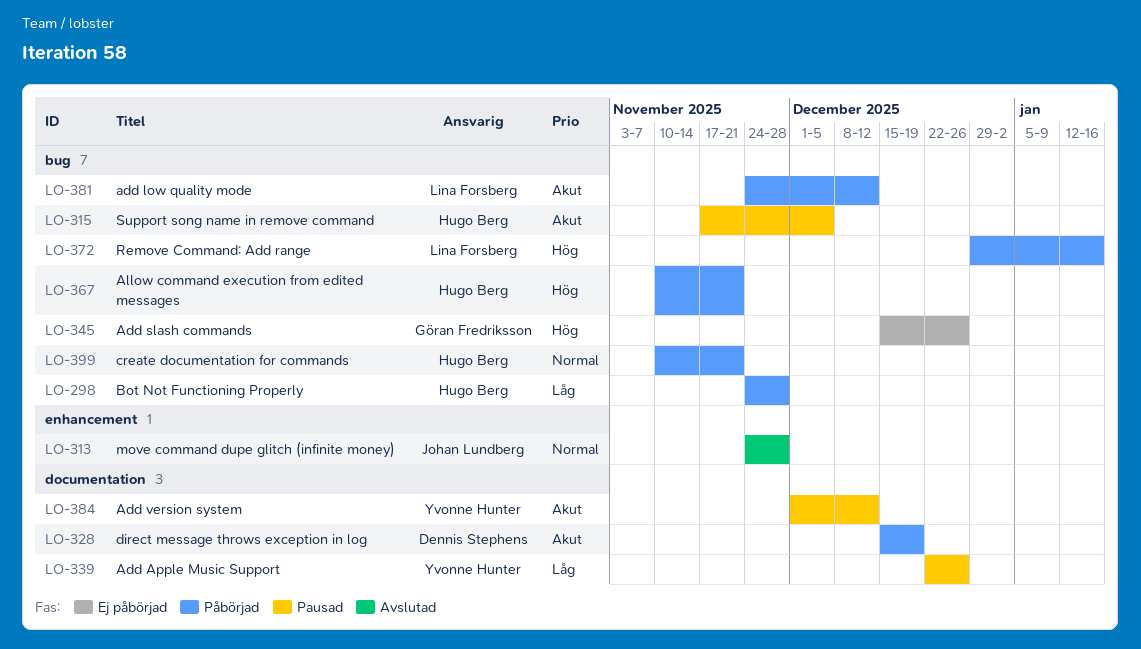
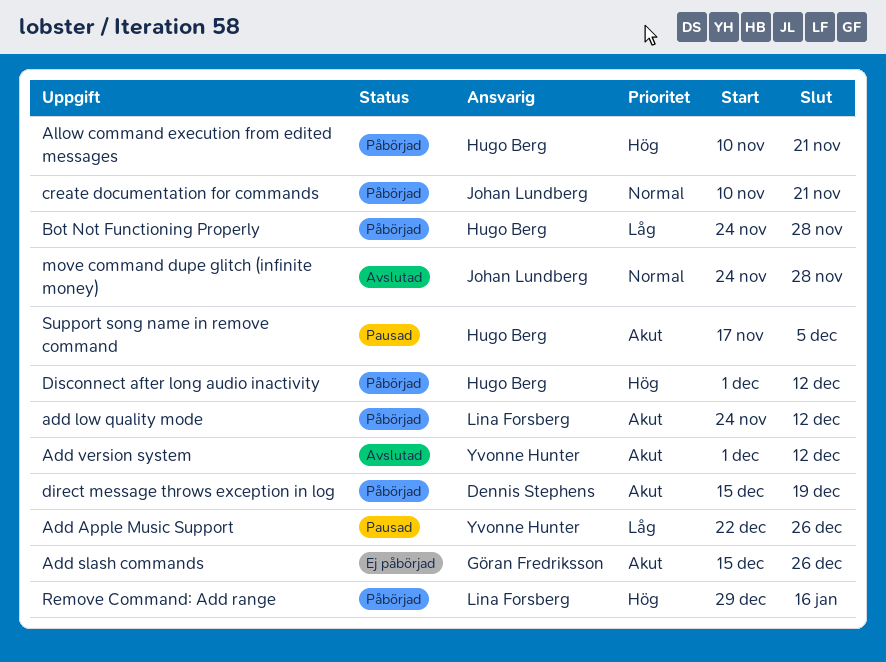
Add slash commands, priority: Hög -> Akut
Add version system, status: Pausad -> Avslutad
create documentation for commands, owner: Hugo Berg -> Johan Lundberg
Disconnect after long audio inactivity: none -> present

